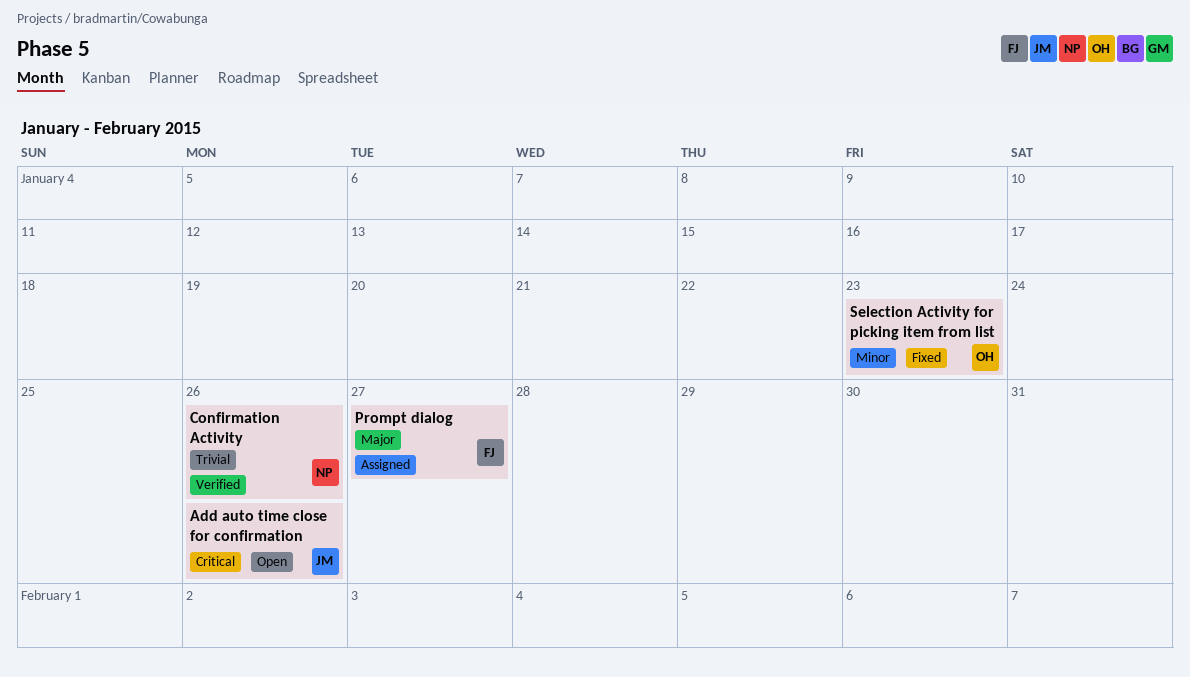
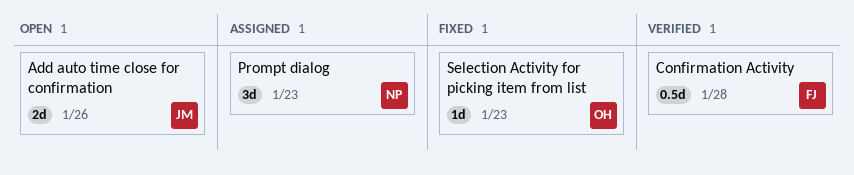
Confirmation Activity, owner: NP -> FJ
Confirmation Activity, due: Jan 26 -> Jan 28
Prompt dialog, owner: FJ -> NP
Prompt dialog, due: Jan 27 -> Jan 23

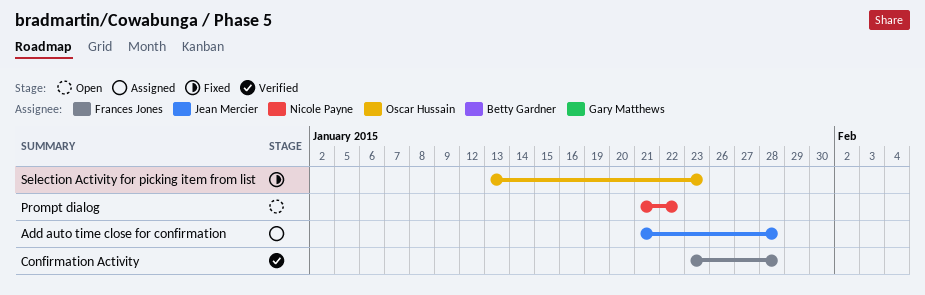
Add auto time close for confirmation, status: Open -> Assigned
Add auto time close for confirmation, due: Jan 26 -> Jan 28
Prompt dialog, status: Assigned -> Open
Prompt dialog, due: Jan 23 -> Jan 22

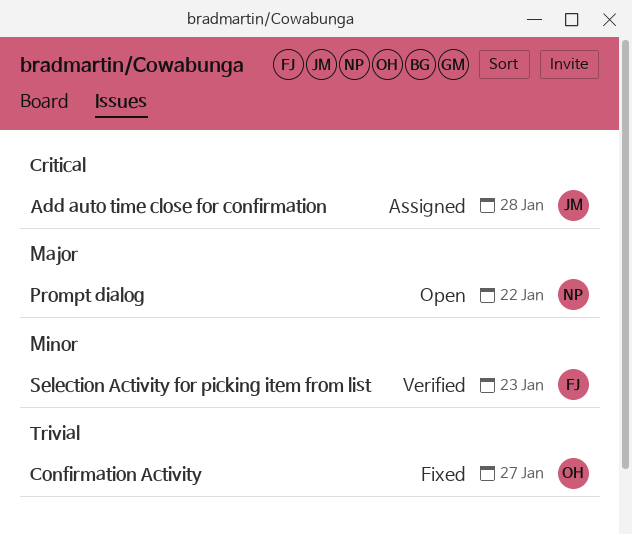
Confirmation Activity, status: Verified -> Fixed
Confirmation Activity, owner: Frances Jones -> Oscar Hussain
Confirmation Activity, due: Jan 28 -> Jan 27
Selection Activity for picking item from list, status: Fixed -> Verified
Selection Activity for picking item from list, owner: Oscar Hussain -> Frances Jones

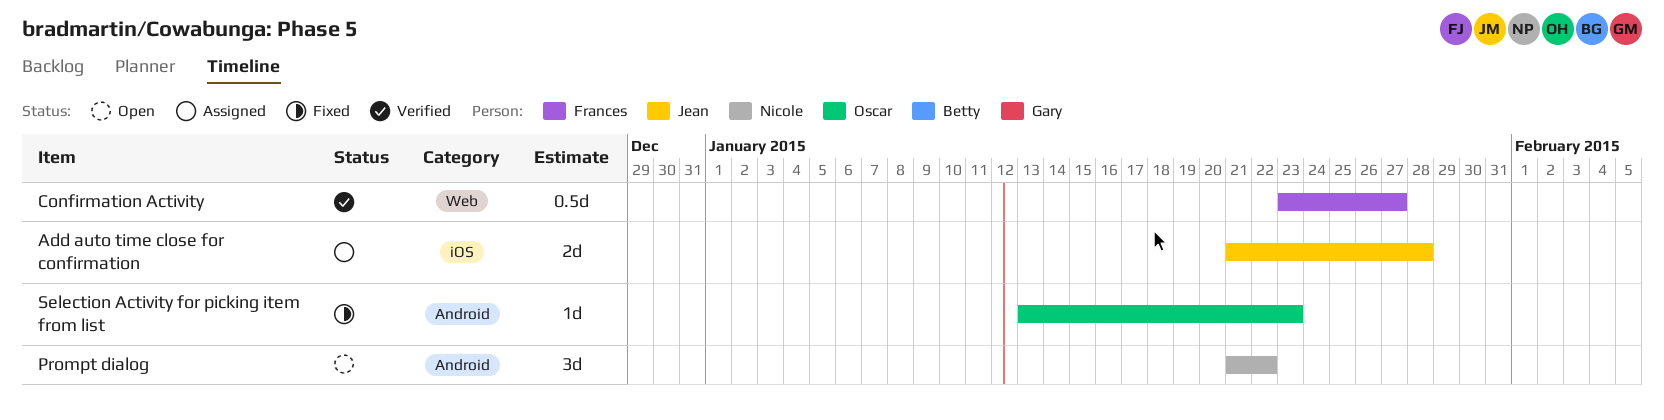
Confirmation Activity, status: Fixed -> Verified
Confirmation Activity, owner: Oscar -> Frances
Selection Activity for picking item from list, status: Verified -> Fixed
Selection Activity for picking item from list, owner: Frances -> Oscar

